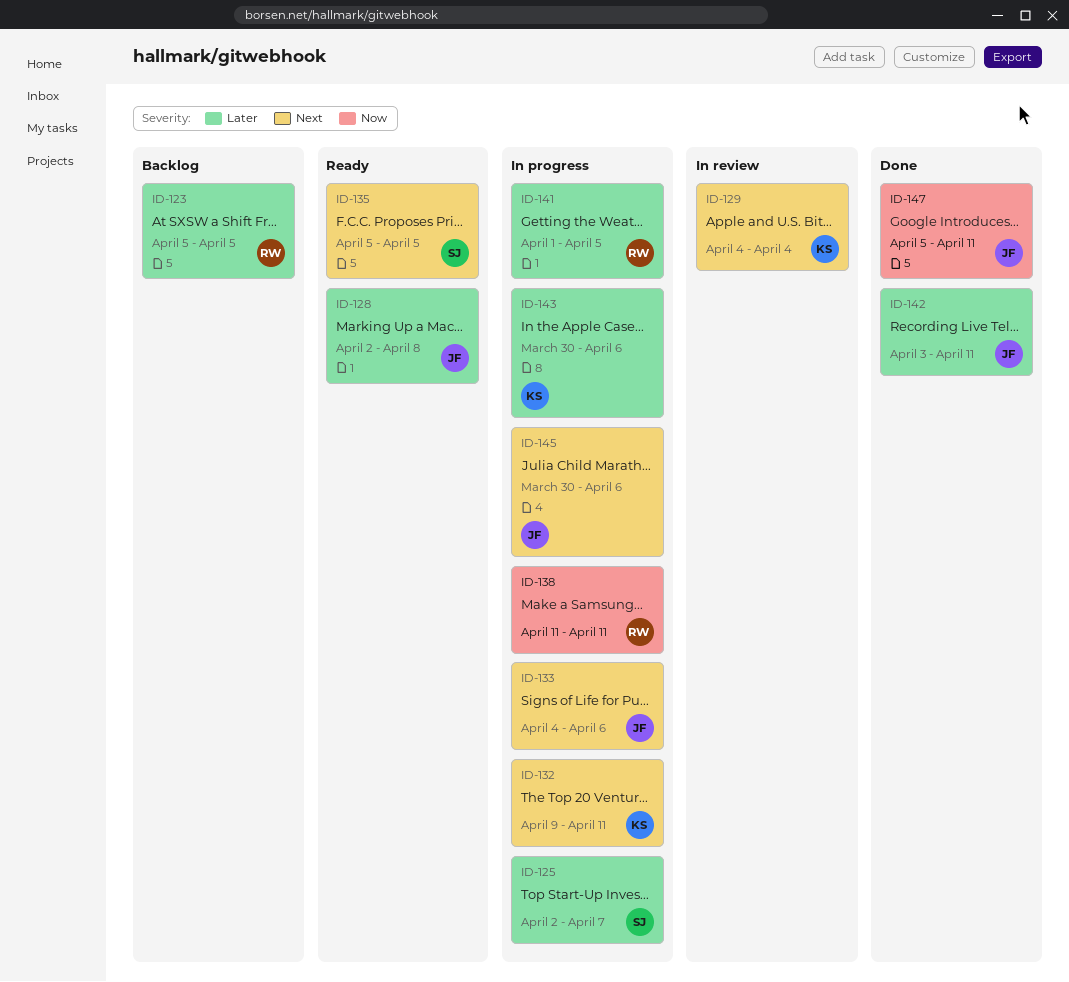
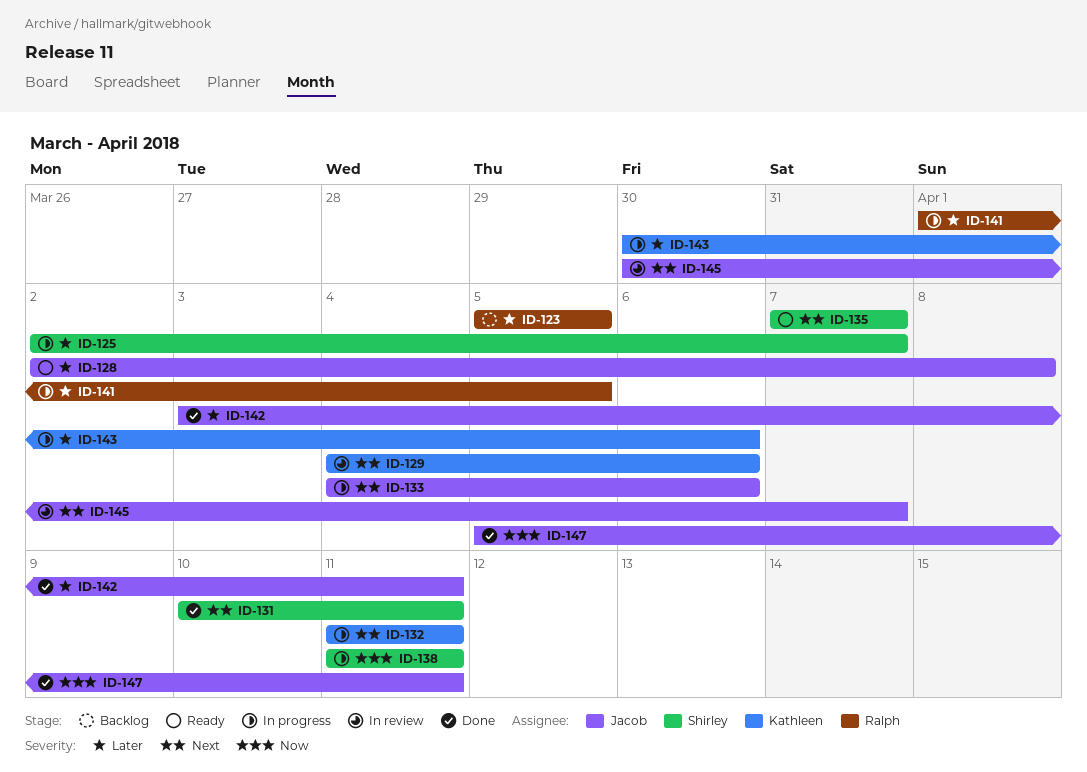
ID-129, due: Apr 4 -> Apr 6
ID-131: none -> present
ID-132, start: Apr 9 -> Apr 11
ID-135, start: Apr 5 -> Apr 7
ID-135, due: Apr 5 -> Apr 7
ID-138, owner: Ralph -> Shirley
ID-145, status: In progress -> In review
ID-145, due: Apr 6 -> Apr 7

